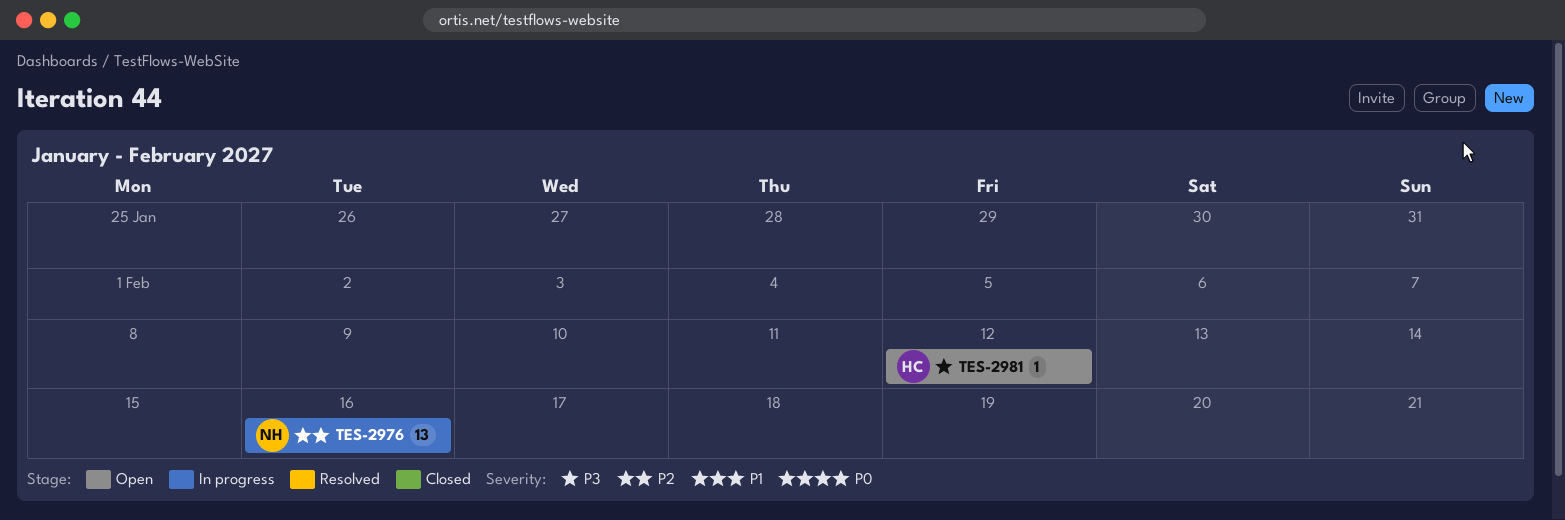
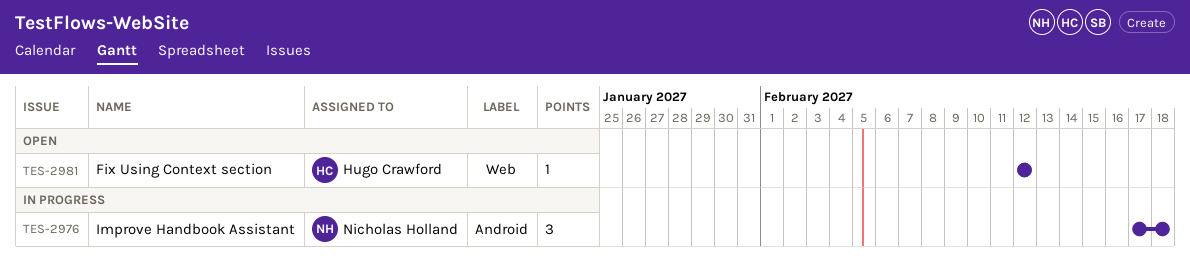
TES-2976, estimate: 13 -> 3
TES-2976, start: Feb 16 -> Feb 17
TES-2976, due: Feb 16 -> Feb 18

